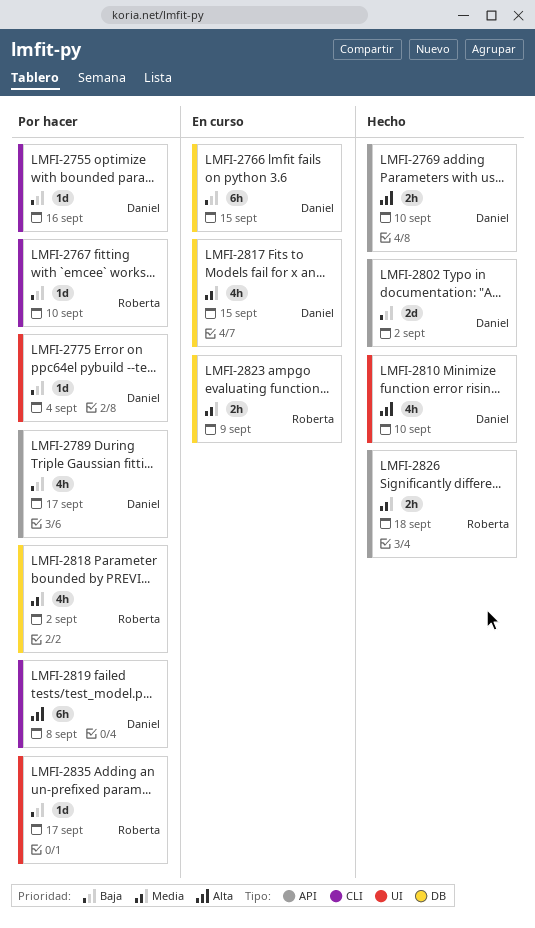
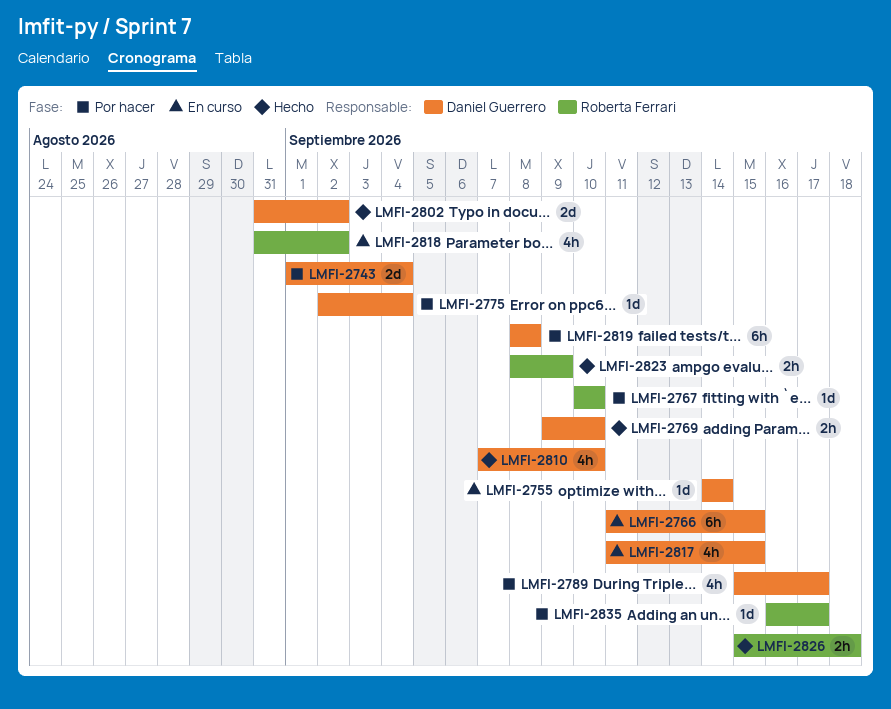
LMFI-2743: none -> present
LMFI-2755, status: Por hacer -> En curso
LMFI-2755, due: Sep 16 -> Sep 14
LMFI-2818, status: Por hacer -> En curso
LMFI-2823, status: En curso -> Hecho

